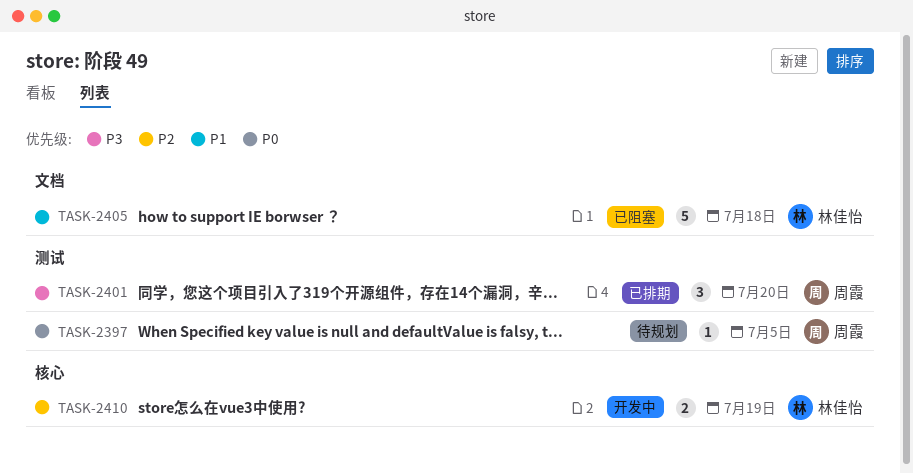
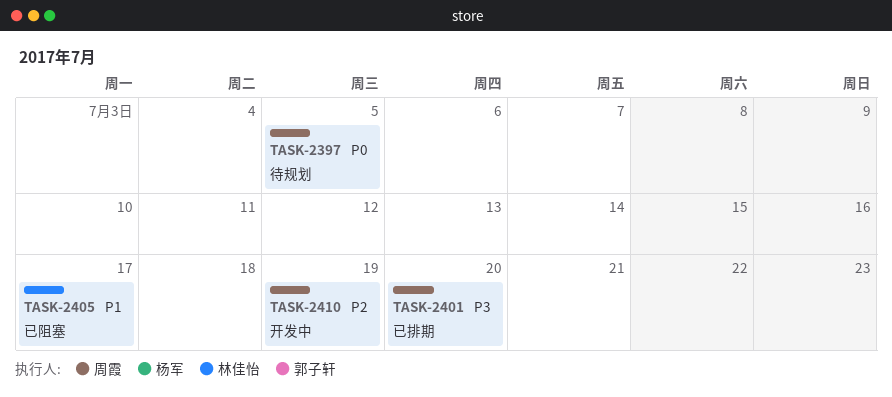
TASK-2405, due: Jul 18 -> Jul 17
TASK-2410, owner: 林佳怡 -> 周霞

